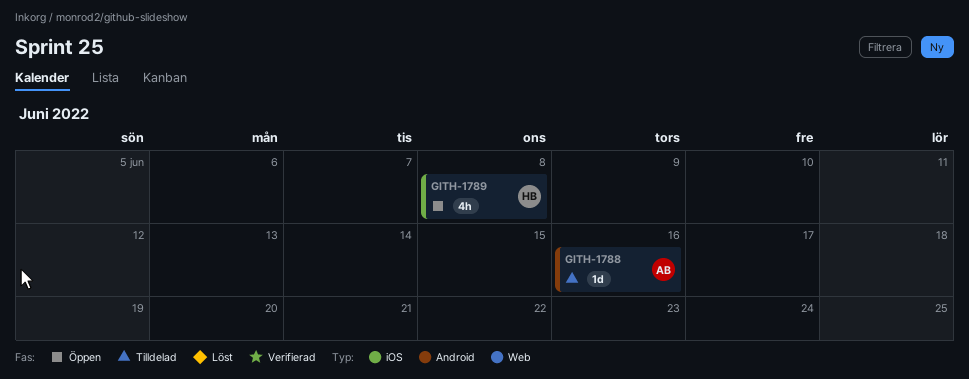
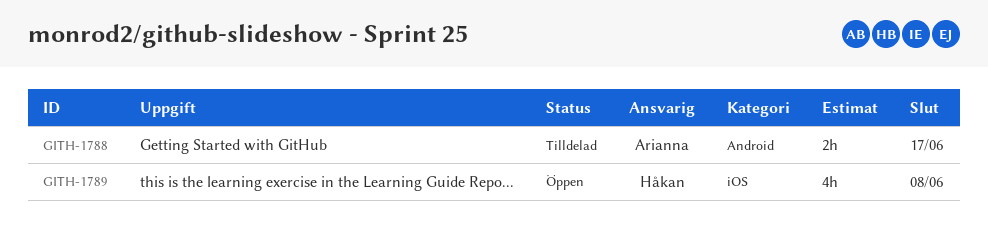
GITH-1788, estimate: 1d -> 2h
GITH-1788, due: Jun 16 -> Jun 17

